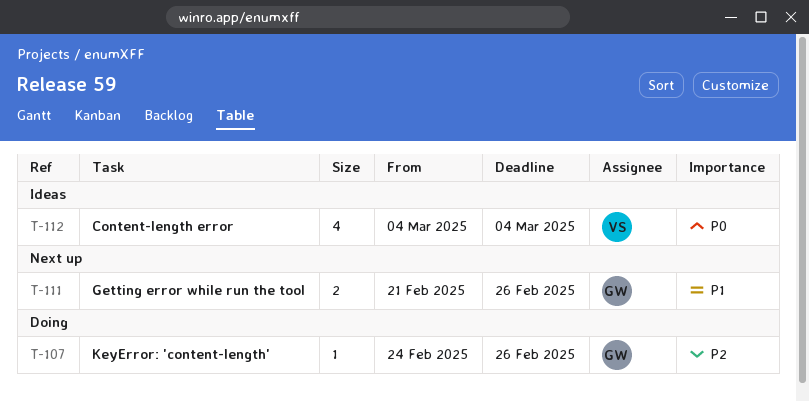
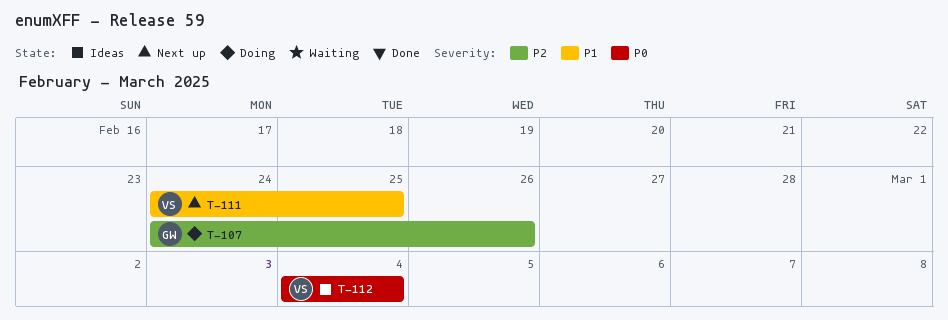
T-111, owner: GW -> VS
T-111, start: Feb 21 -> Feb 24
T-111, due: Feb 26 -> Feb 25

